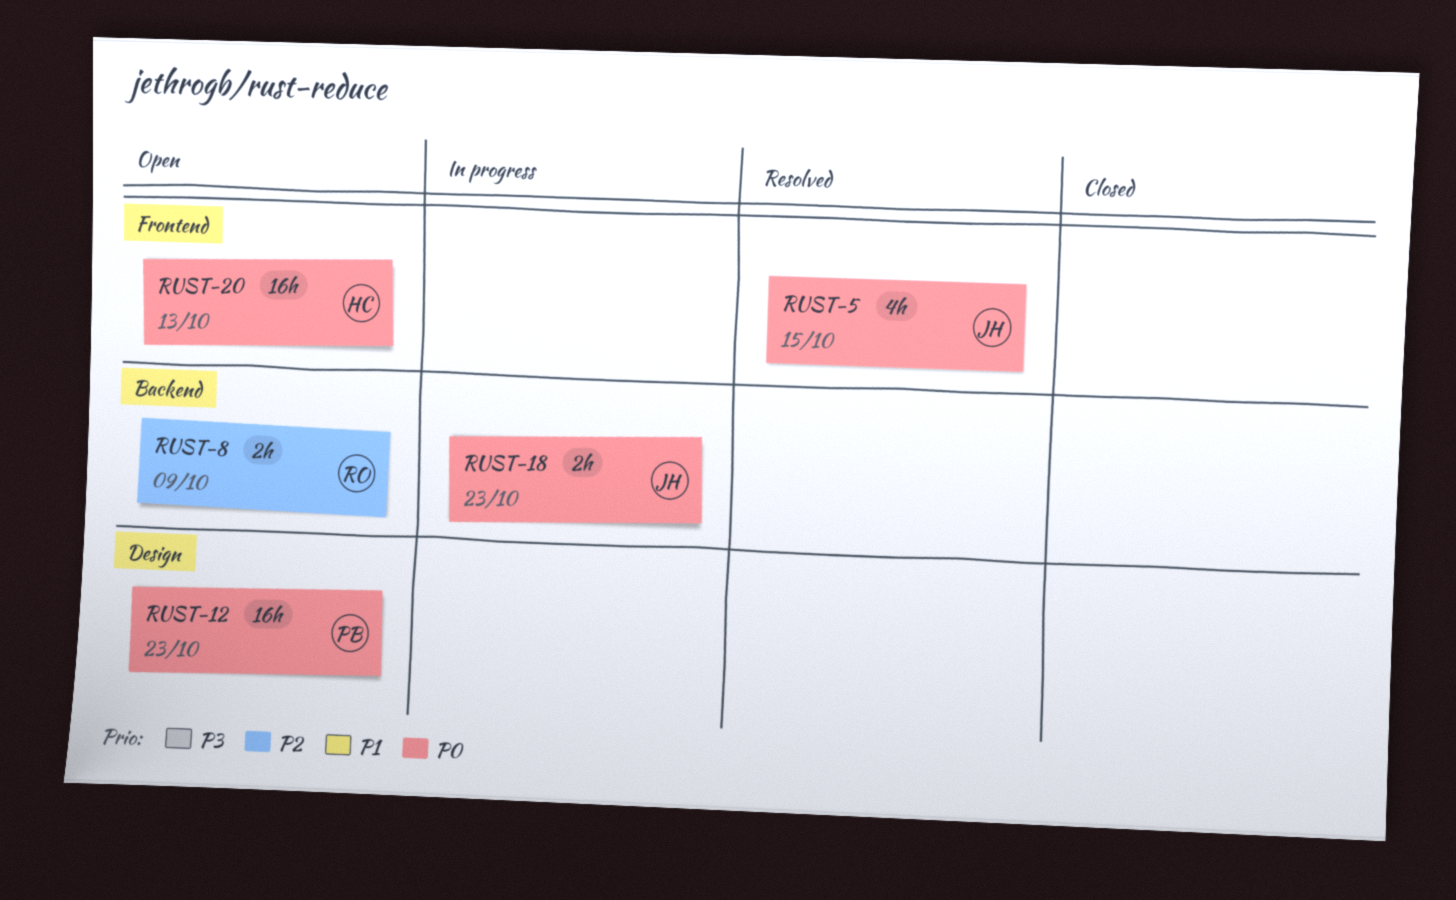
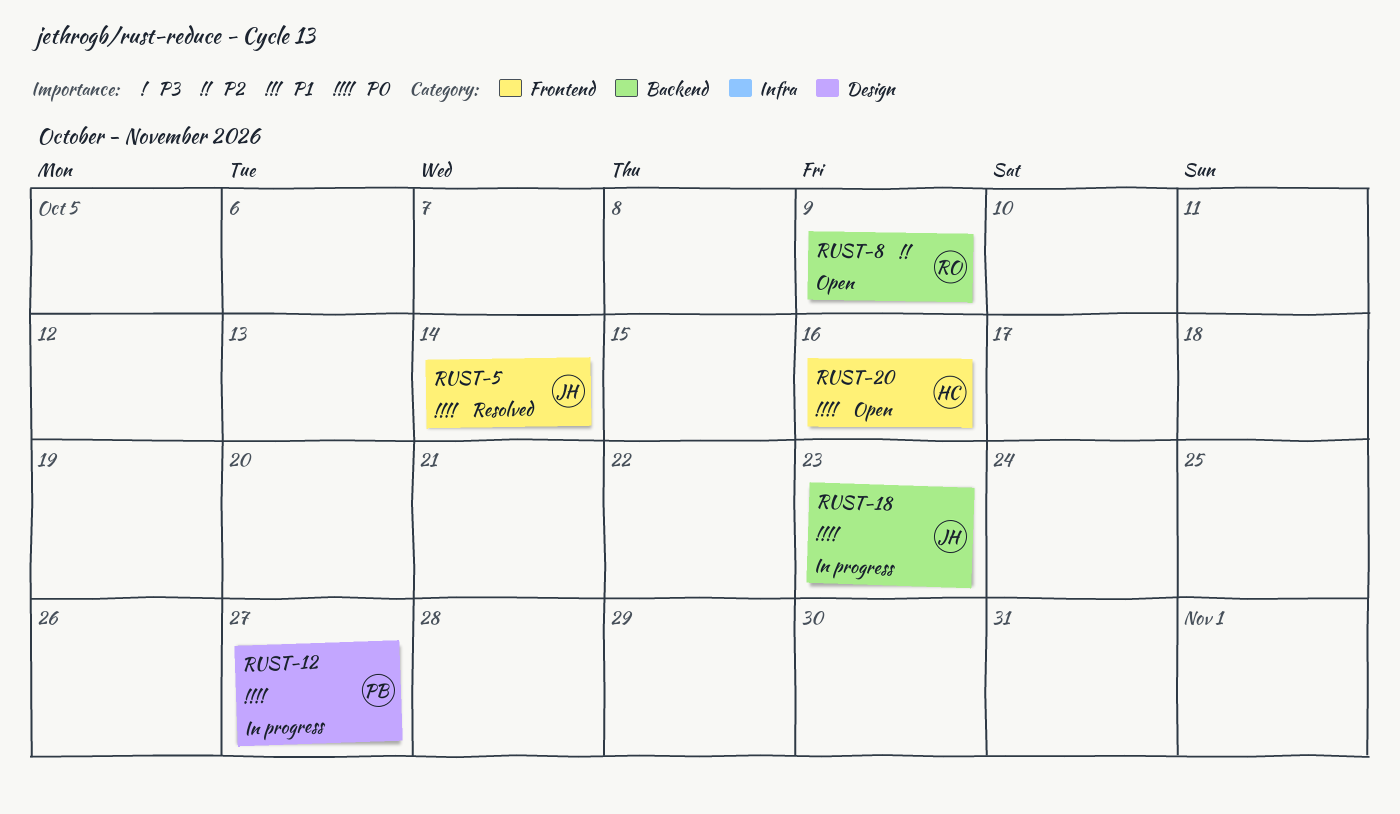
RUST-5, due: Oct 15 -> Oct 14
RUST-12, status: Open -> In progress
RUST-12, due: Oct 23 -> Oct 27
RUST-20, due: Oct 13 -> Oct 16

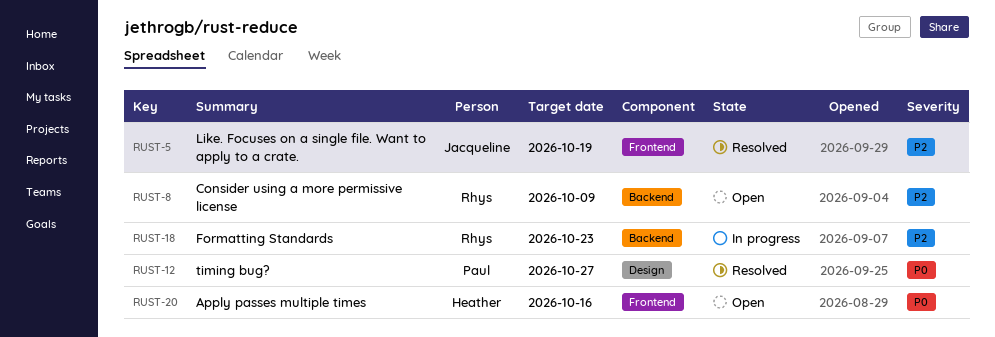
RUST-5, priority: P0 -> P2
RUST-5, due: Oct 14 -> Oct 19
RUST-12, status: In progress -> Resolved
RUST-18, owner: Jacqueline -> Rhys
RUST-18, priority: P0 -> P2

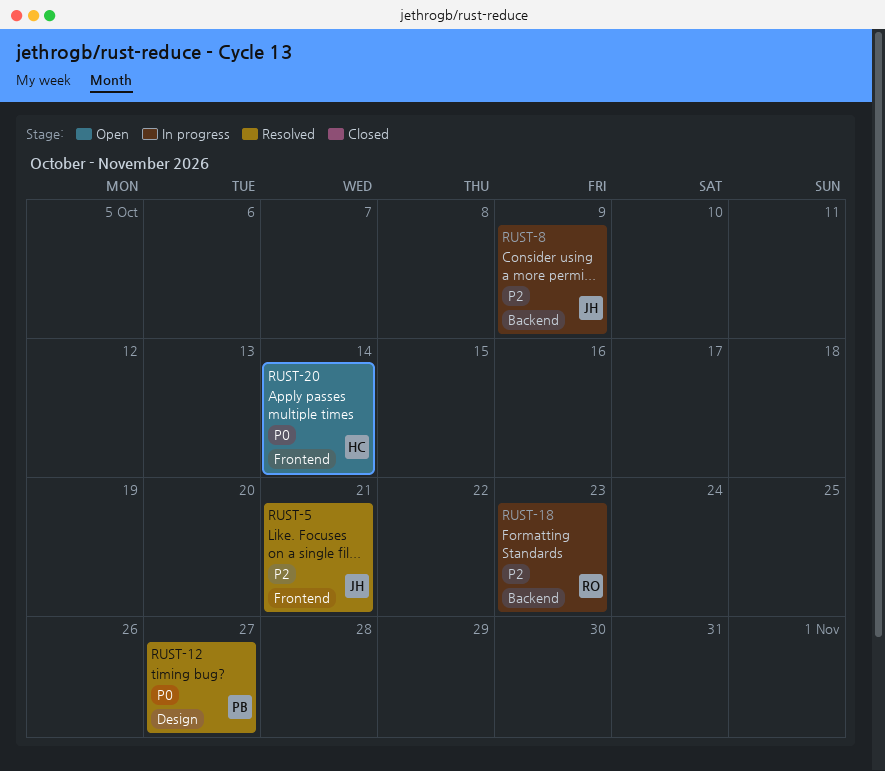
RUST-5, due: Oct 19 -> Oct 21
RUST-8, status: Open -> In progress
RUST-8, owner: Rhys -> Jacqueline
RUST-20, due: Oct 16 -> Oct 14

